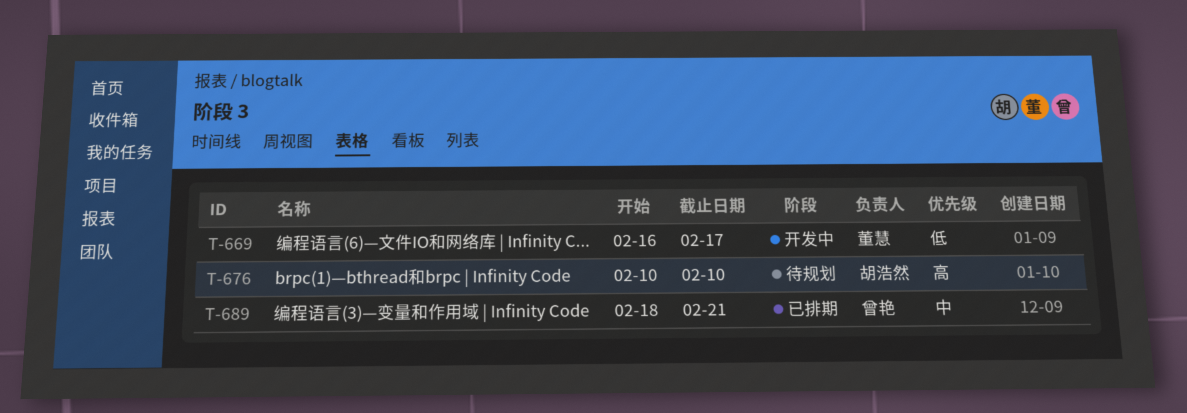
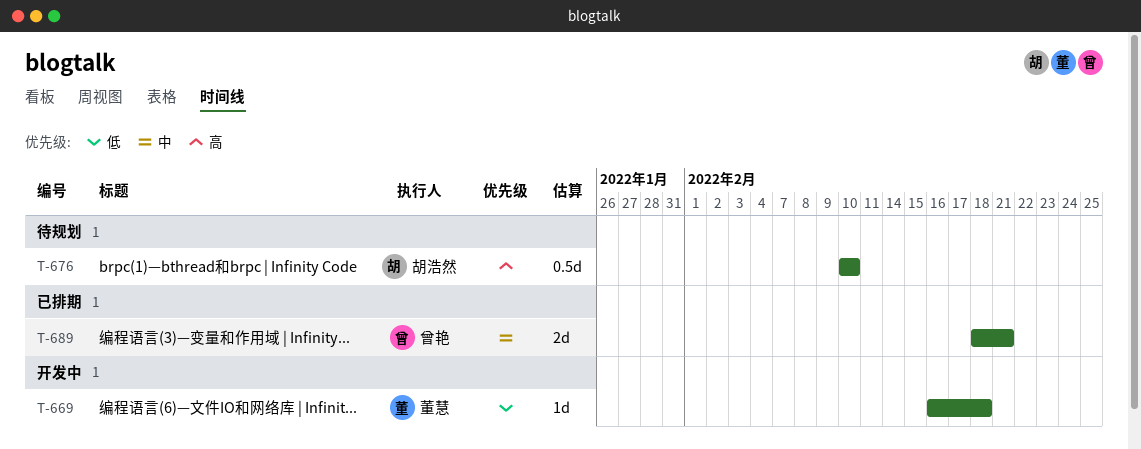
T-669, due: Feb 17 -> Feb 18

